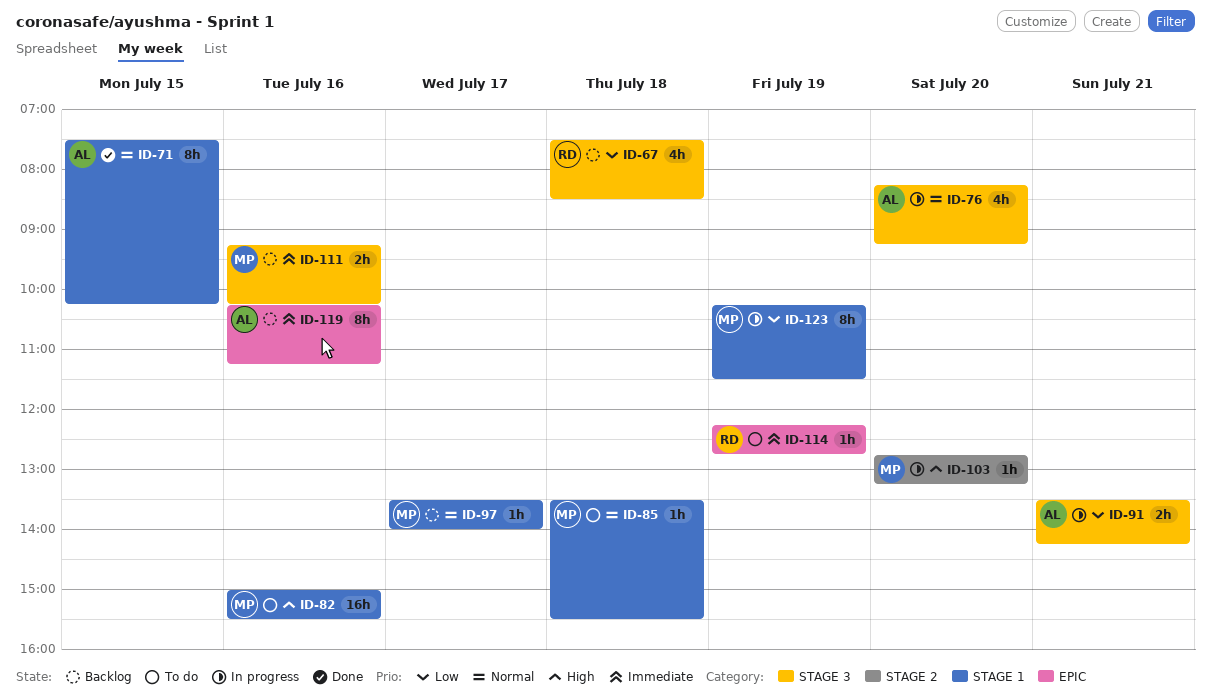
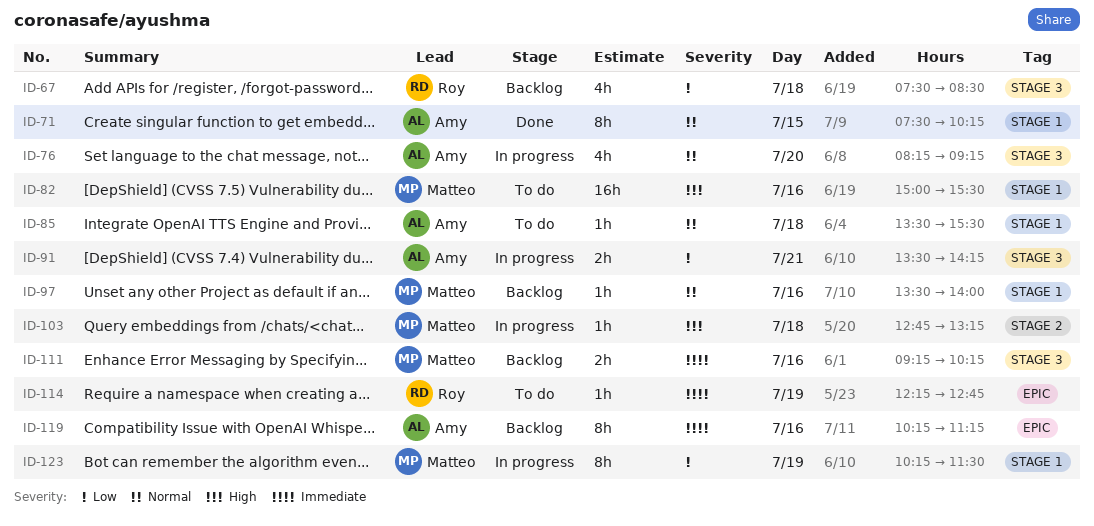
ID-85, owner: Matteo -> Amy
ID-97, day: Jul 17 -> Jul 16
ID-103, day: Jul 20 -> Jul 18

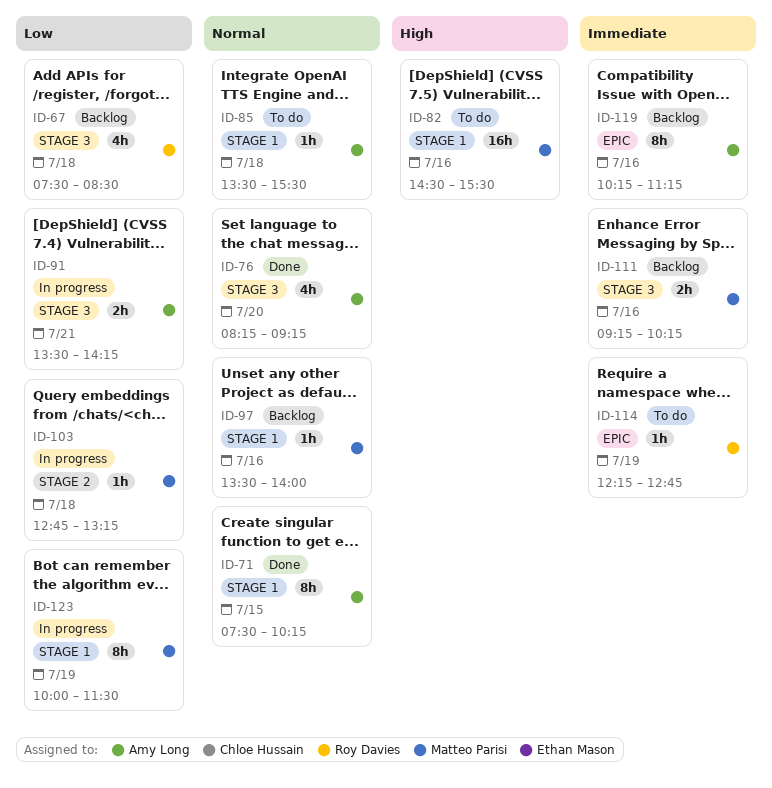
ID-76, status: In progress -> Done
ID-82, begins: 15:00 -> 14:30
ID-103, priority: High -> Low
ID-123, begins: 10:15 -> 10:00

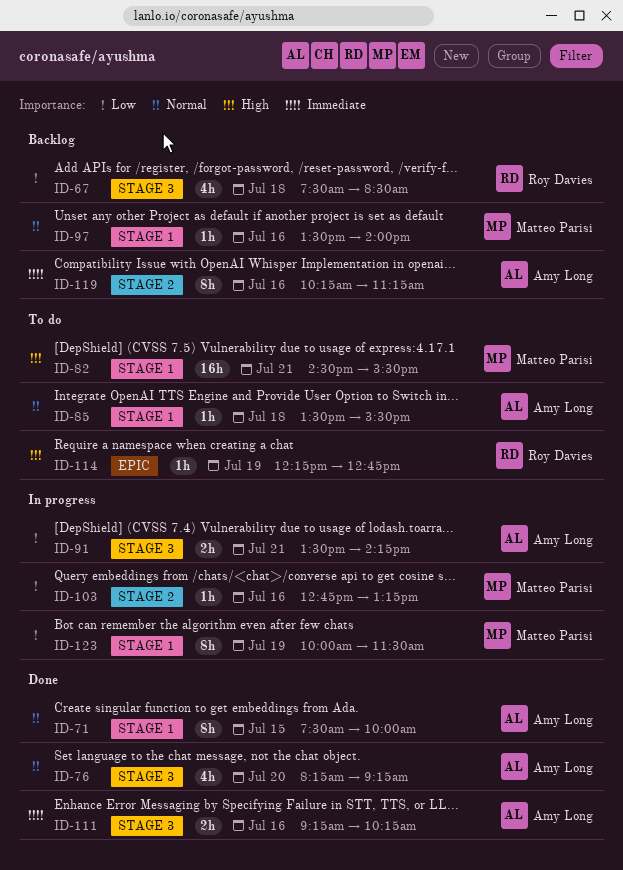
ID-71, ends: 10:15 -> 10:00
ID-82, day: Jul 16 -> Jul 21
ID-103, day: Jul 18 -> Jul 16
ID-111, status: Backlog -> Done
ID-111, owner: Matteo Parisi -> Amy Long
ID-114, priority: Immediate -> High
ID-119, label: EPIC -> STAGE 2

